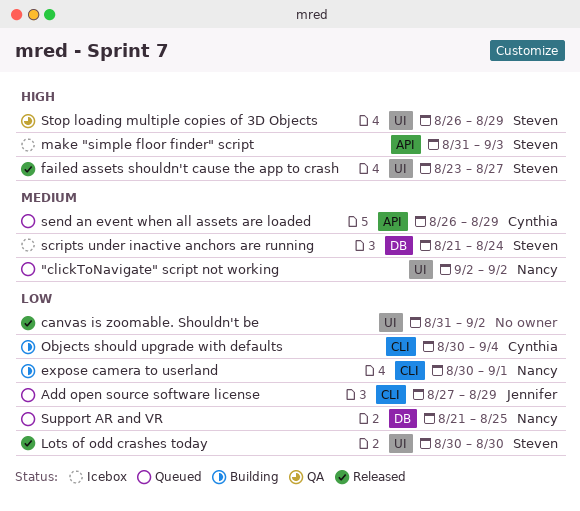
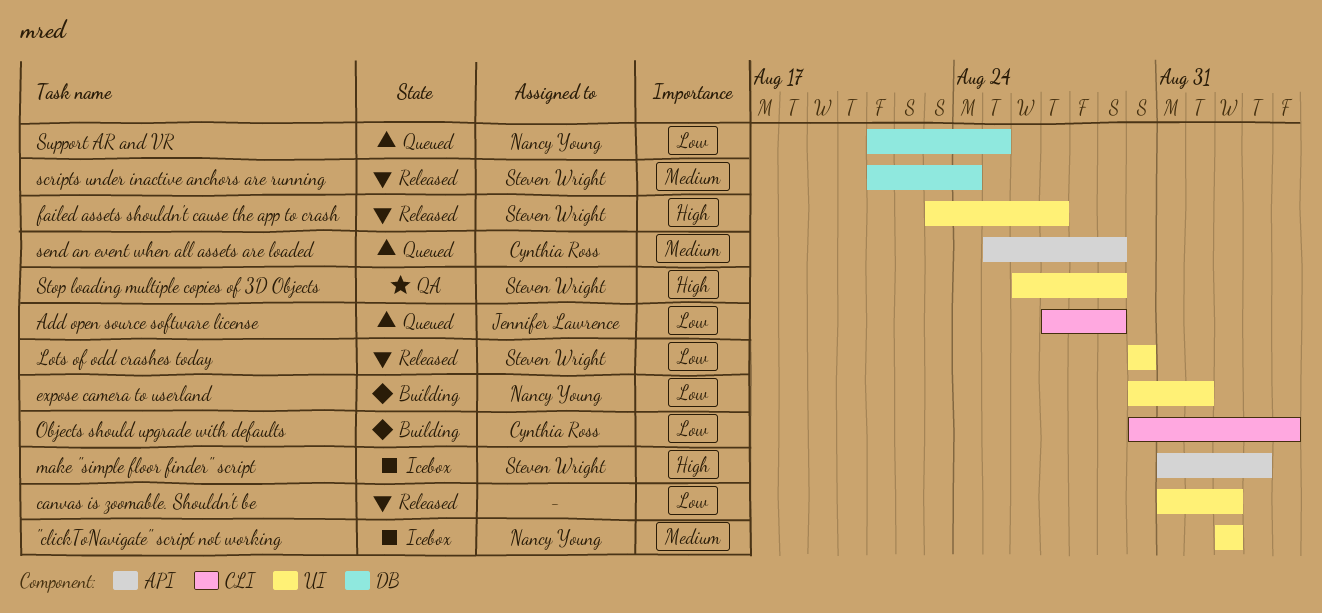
"clickToNavigate" script not working, status: Queued -> Icebox
expose camera to userland, label: CLI -> UI
scripts under inactive anchors are running, status: Icebox -> Released
send an event when all assets are loaded, start: Aug 26 -> Aug 25

